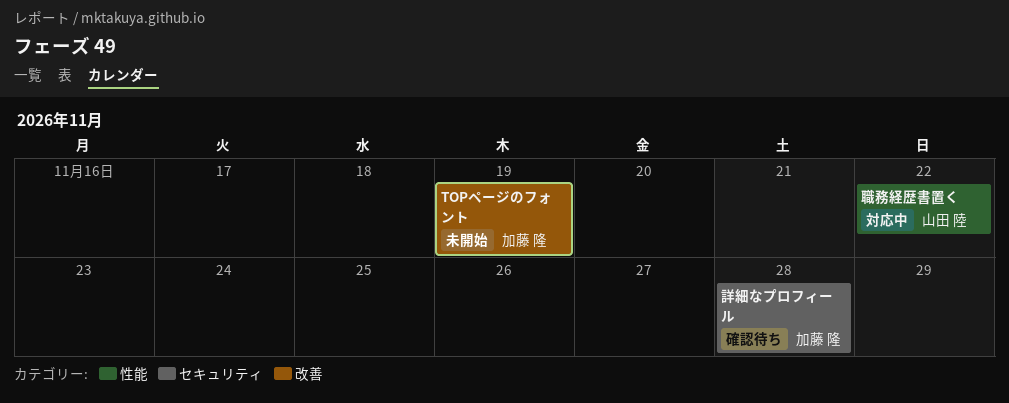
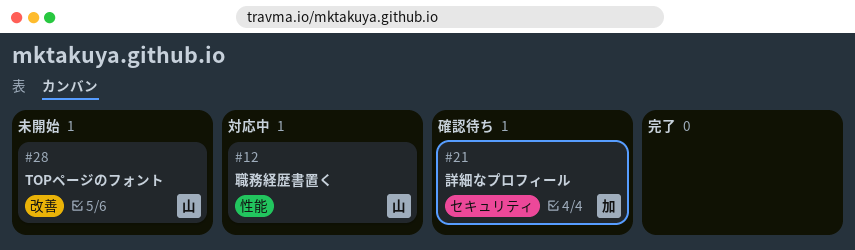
TOPページのフォント, owner: 加藤 隆 -> 山田 陸

